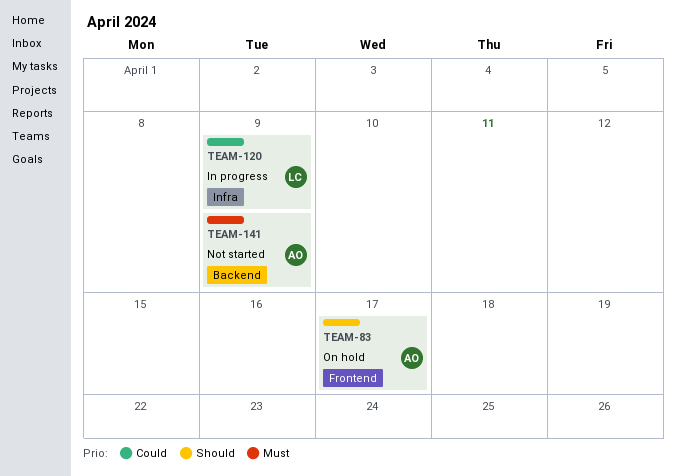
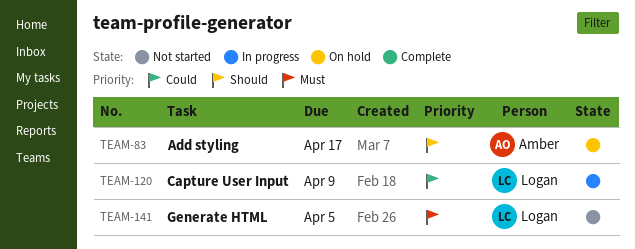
TEAM-141, owner: Amber -> Logan
TEAM-141, due: Apr 9 -> Apr 5

